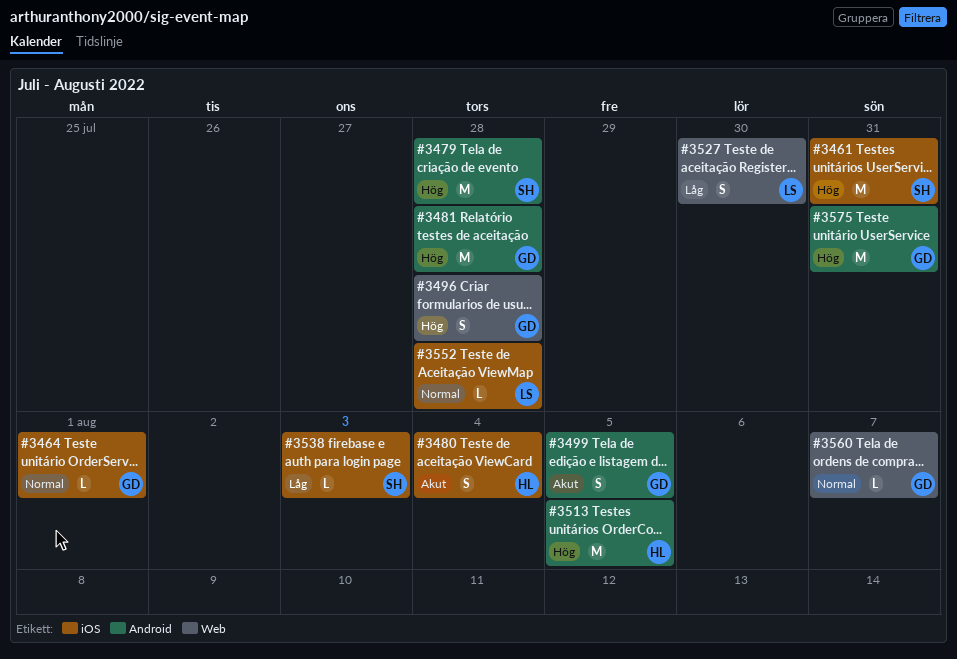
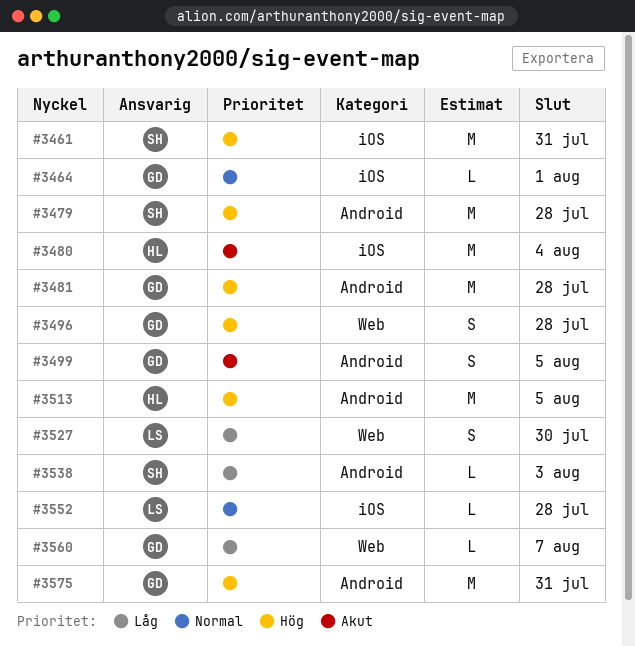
#3480, estimate: S -> M
#3538, label: iOS -> Android
#3560, priority: Normal -> Låg

